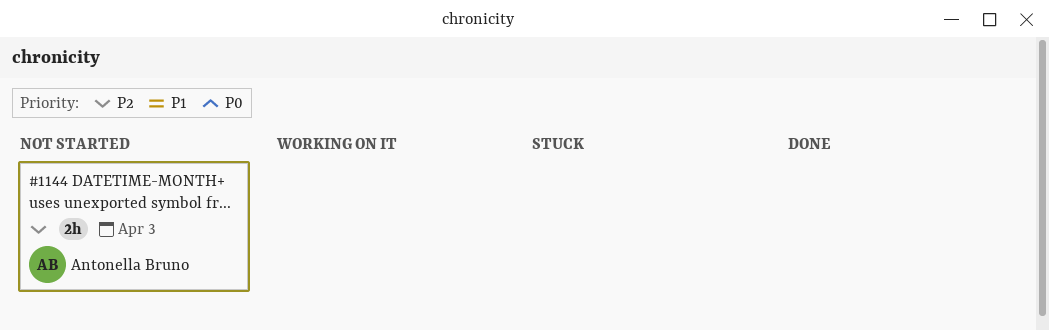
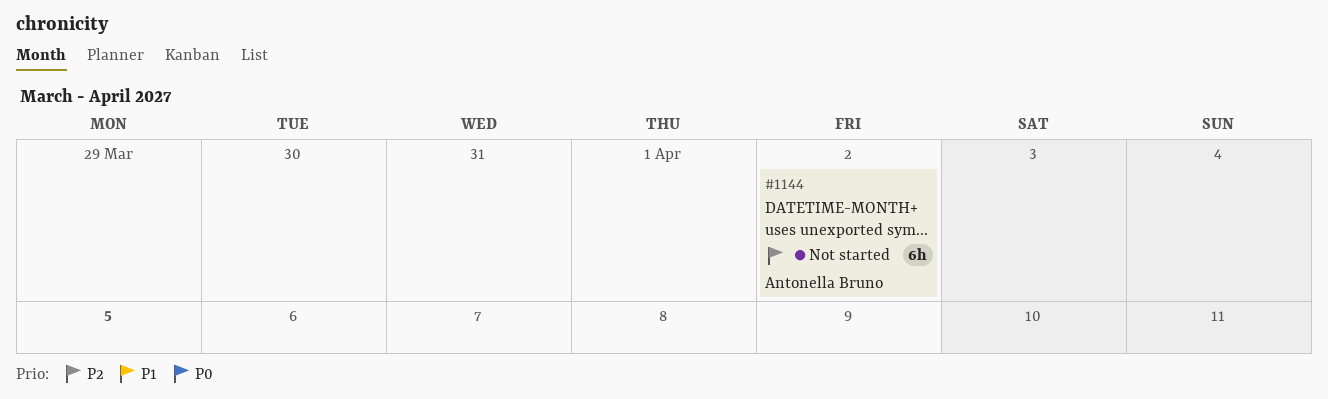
#1144, estimate: 2h -> 6h
#1144, due: Apr 3 -> Apr 2

